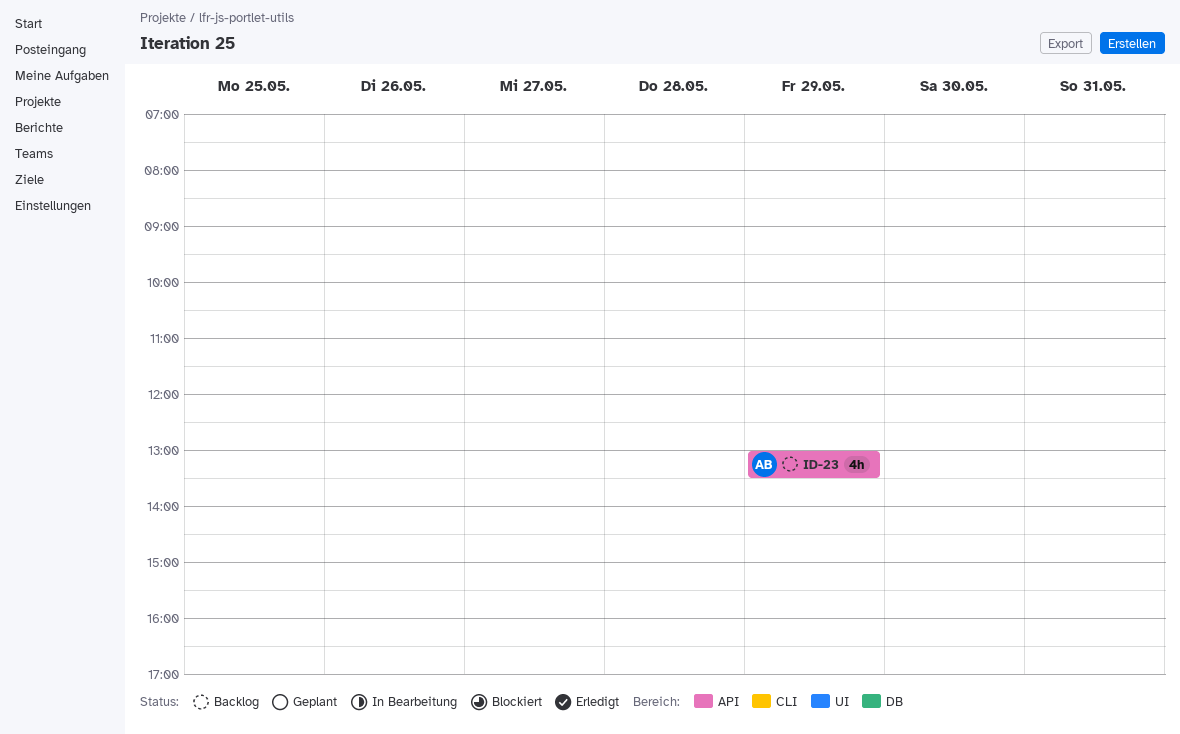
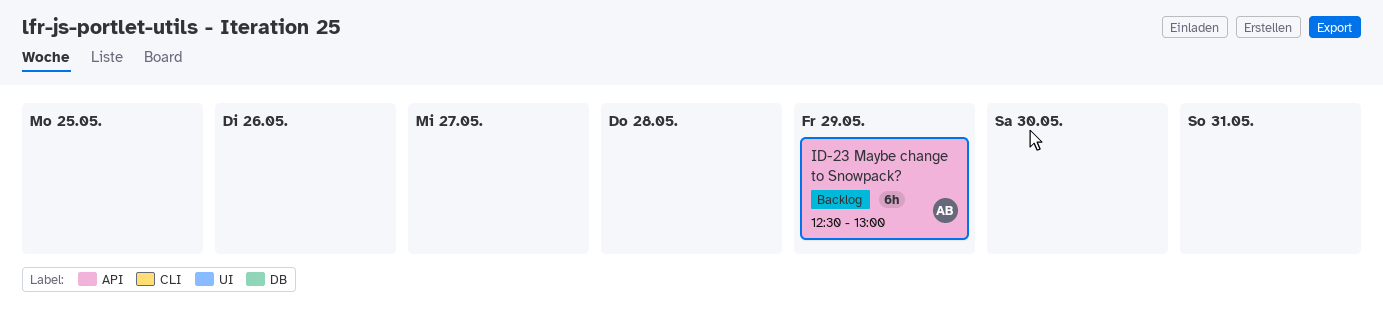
ID-23, estimate: 4h -> 6h
ID-23, begins: 13:00 -> 12:30
ID-23, ends: 13:30 -> 13:00

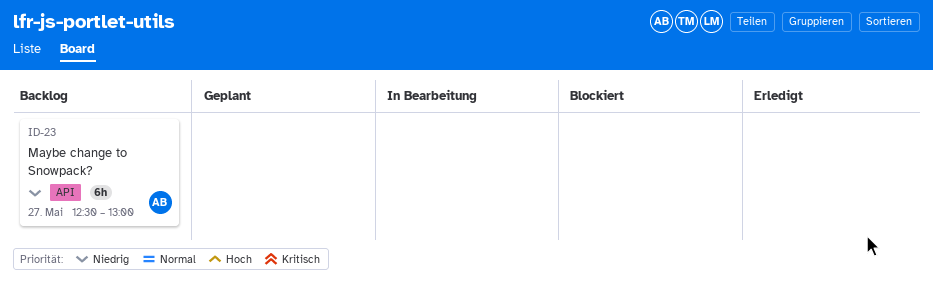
ID-23, day: May 29 -> May 27

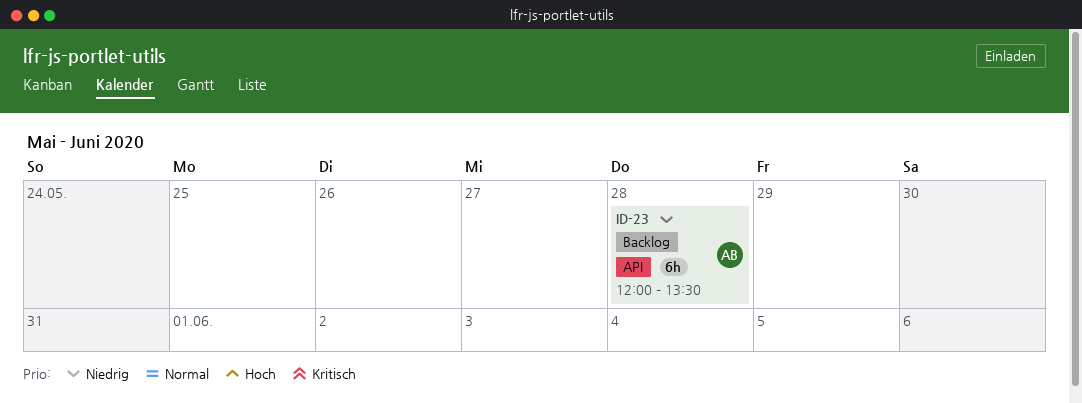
ID-23, day: May 27 -> May 28
ID-23, begins: 12:30 -> 12:00
ID-23, ends: 13:00 -> 13:30

